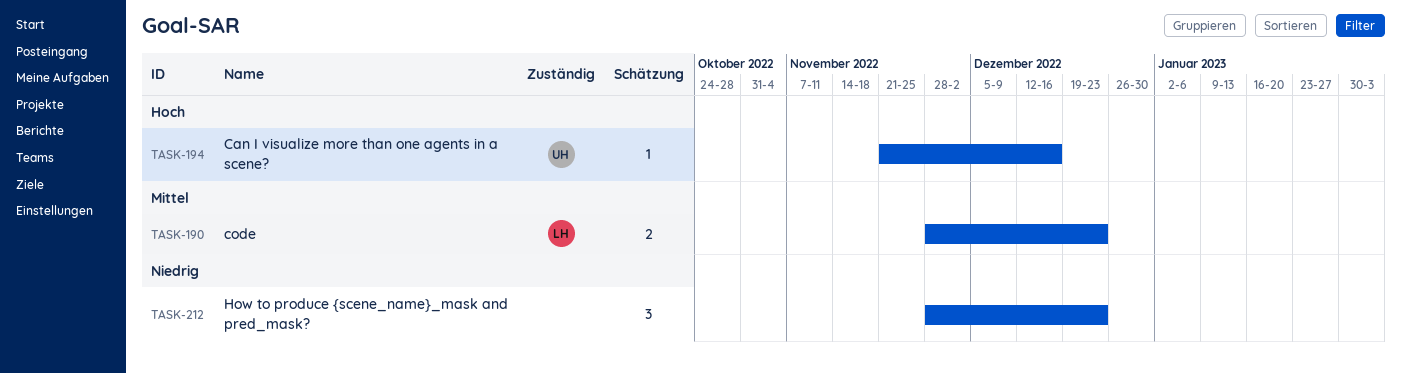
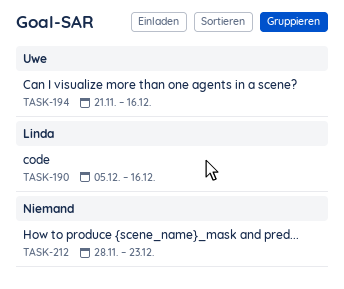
TASK-190, start: Nov 28 -> Dec 5
TASK-190, due: Dec 23 -> Dec 16

